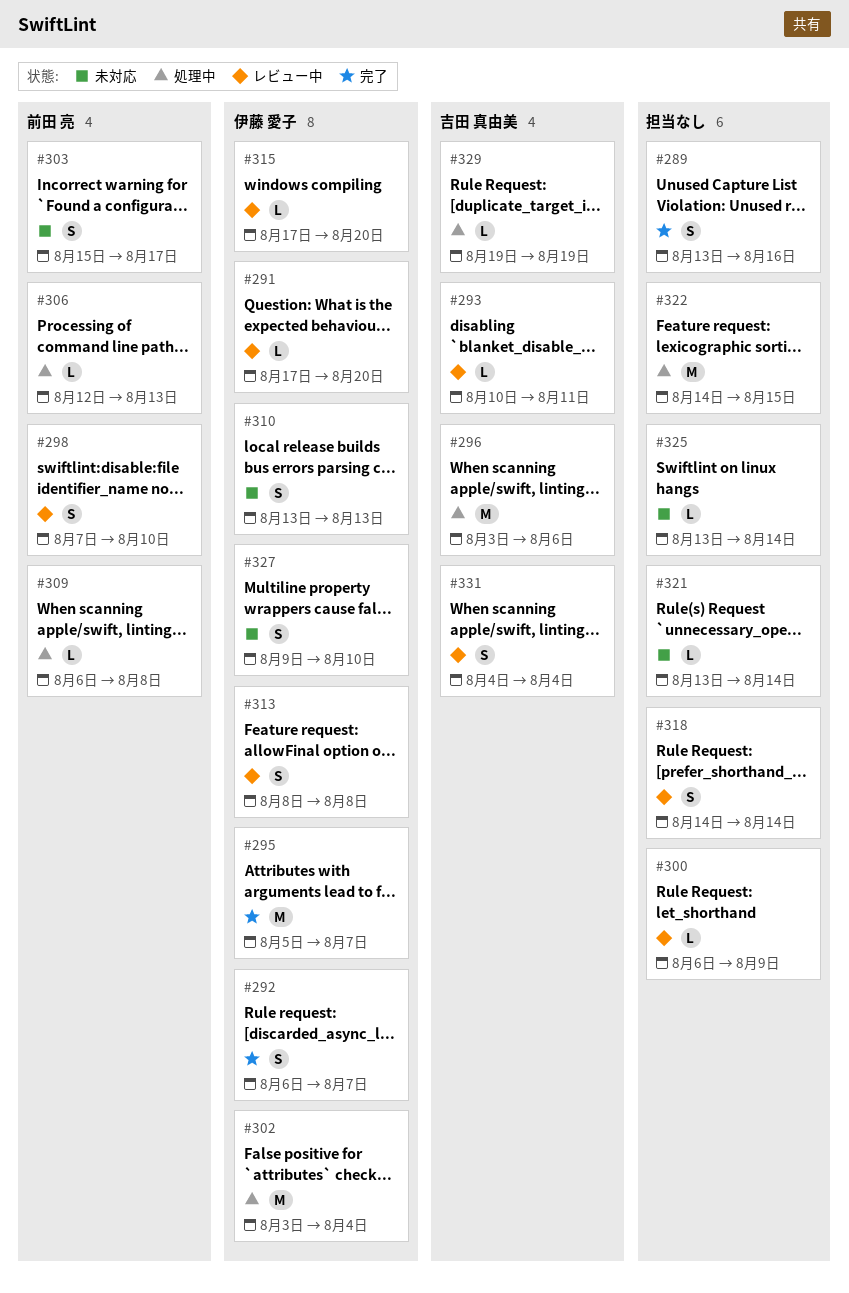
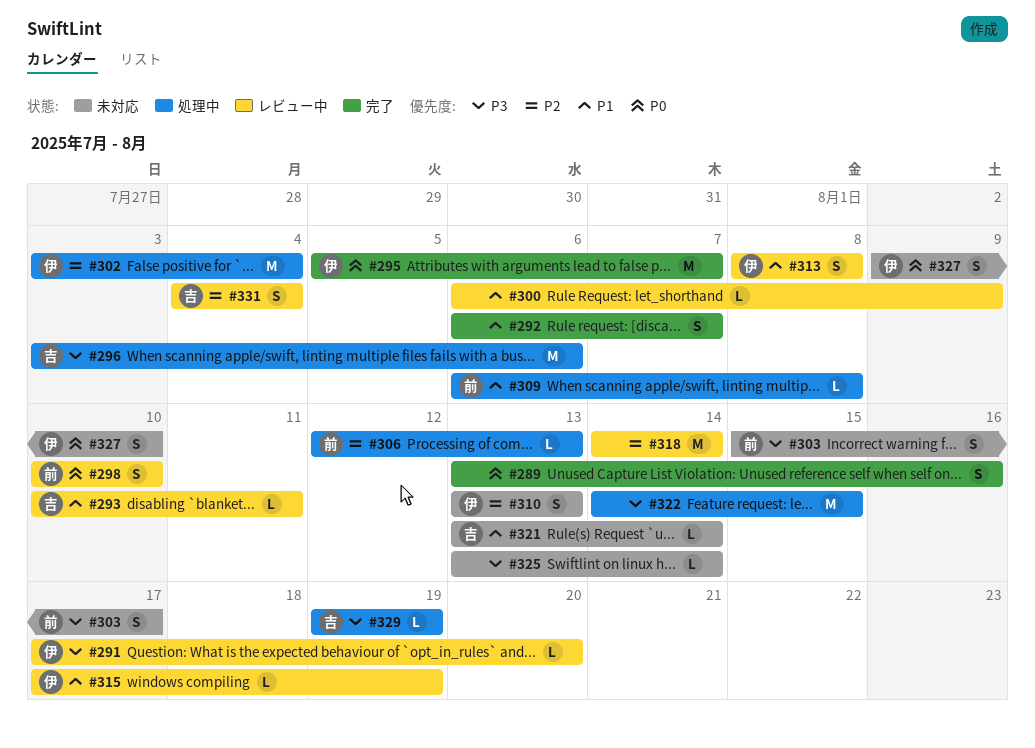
#292, owner: 伊藤 愛子 -> none
#298, start: Aug 7 -> Aug 10
#315, due: Aug 20 -> Aug 19
#318, estimate: S -> M
#321, owner: none -> 吉田 真由美

